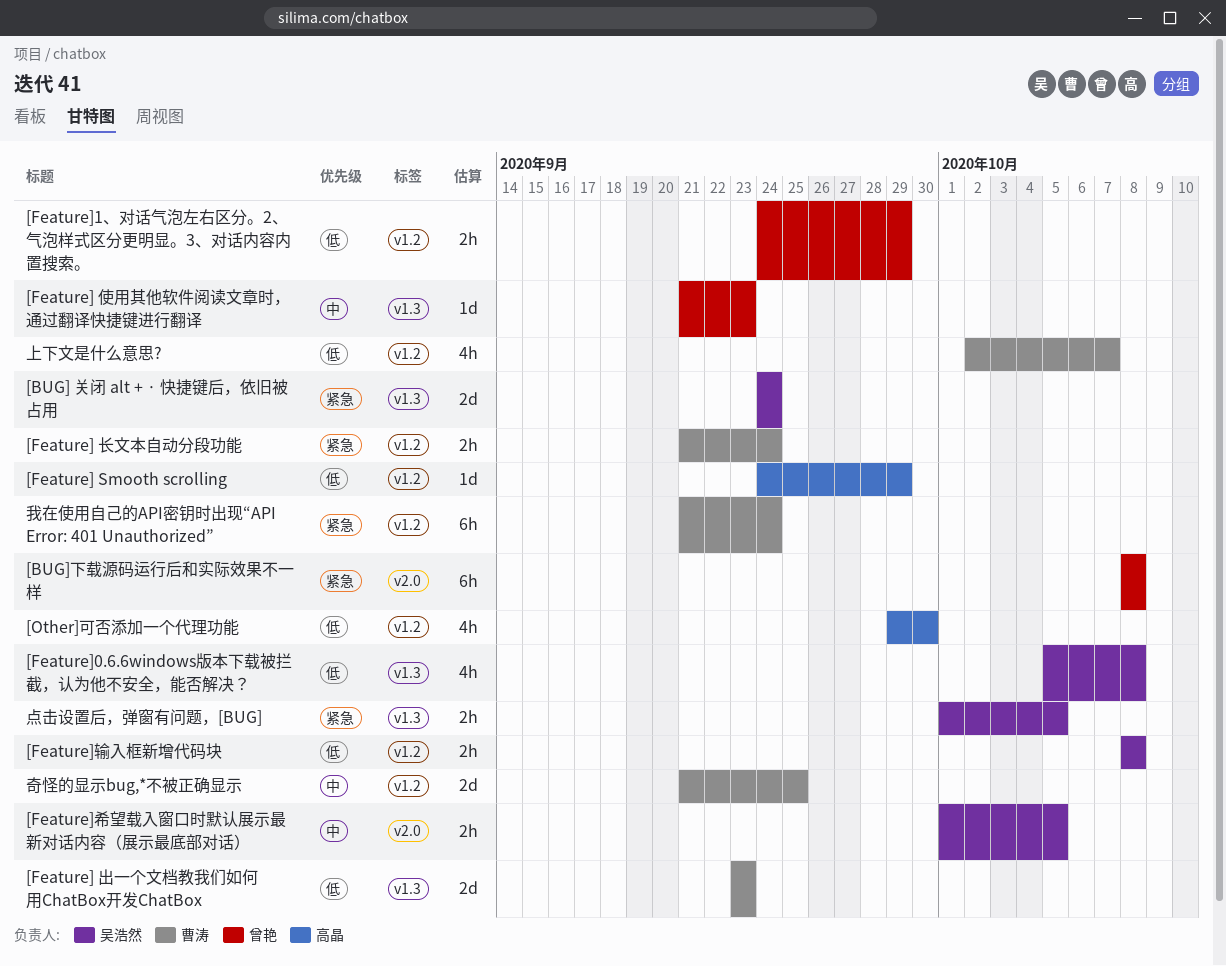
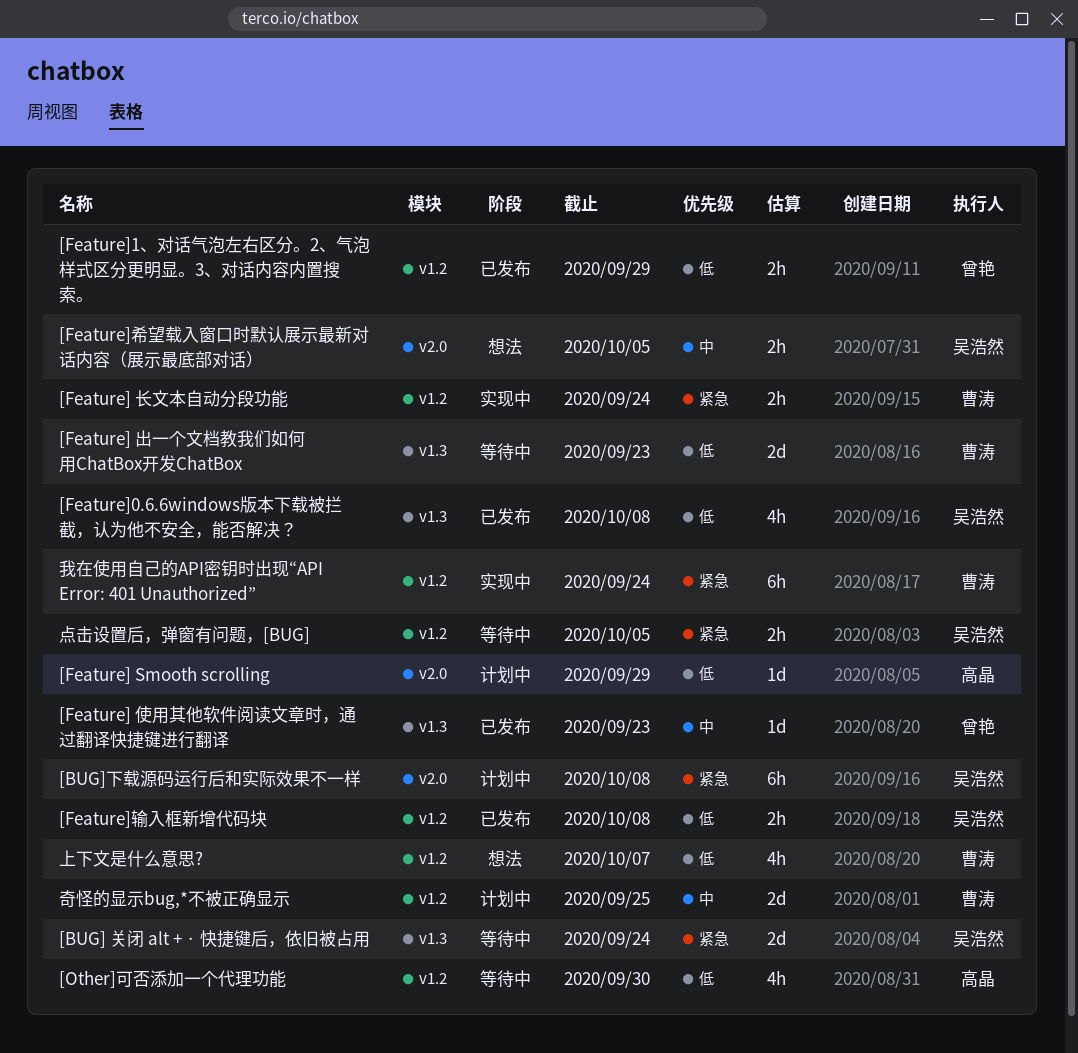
[BUG]下载源码运行后和实际效果不一样, owner: 曾艳 -> 吴浩然
[Feature] Smooth scrolling, label: v1.2 -> v2.0
点击设置后，弹窗有问题，[BUG], label: v1.3 -> v1.2

